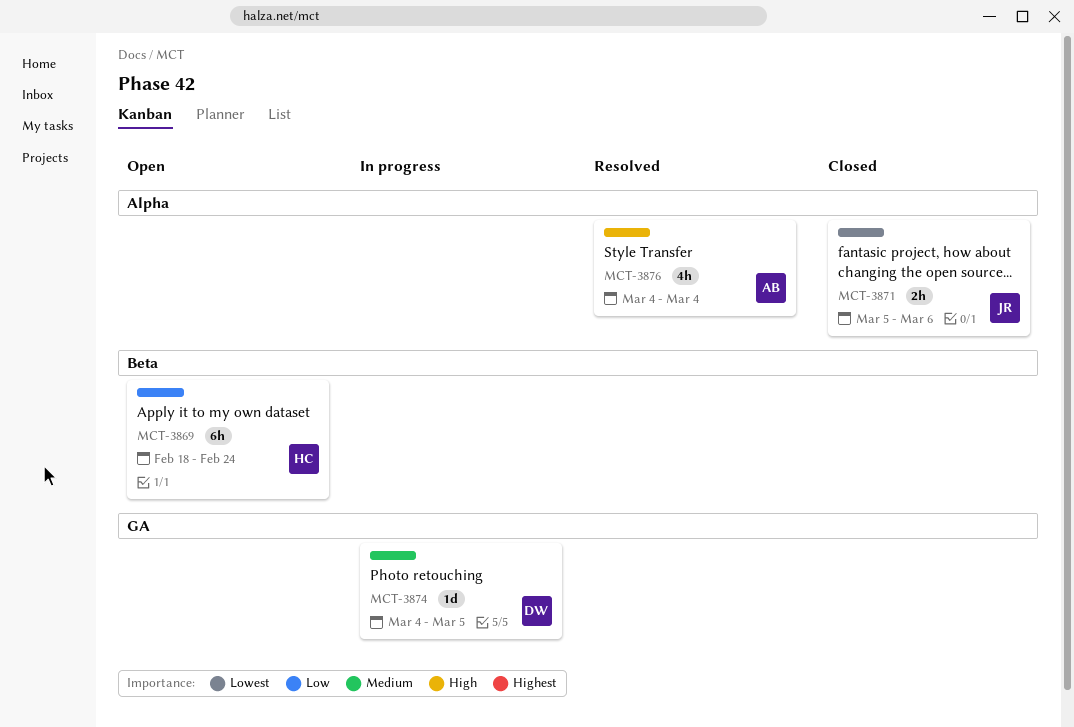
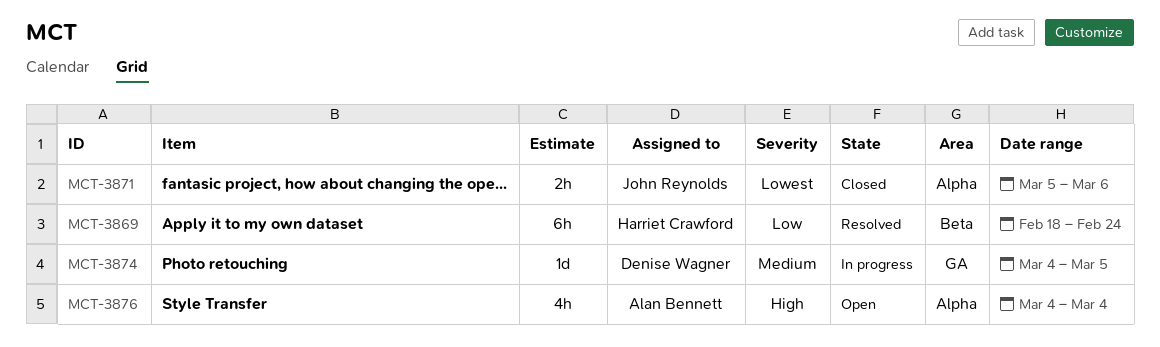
MCT-3869, status: Open -> Resolved
MCT-3876, status: Resolved -> Open

